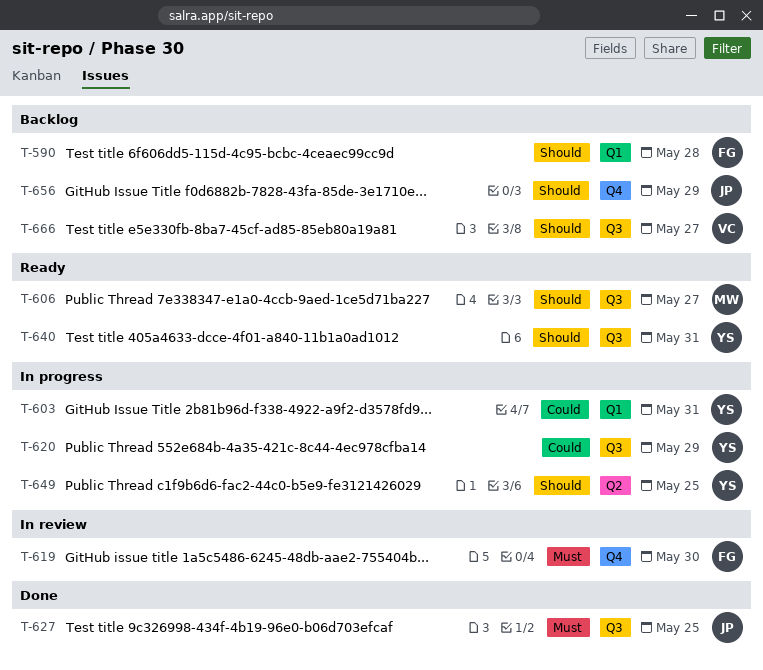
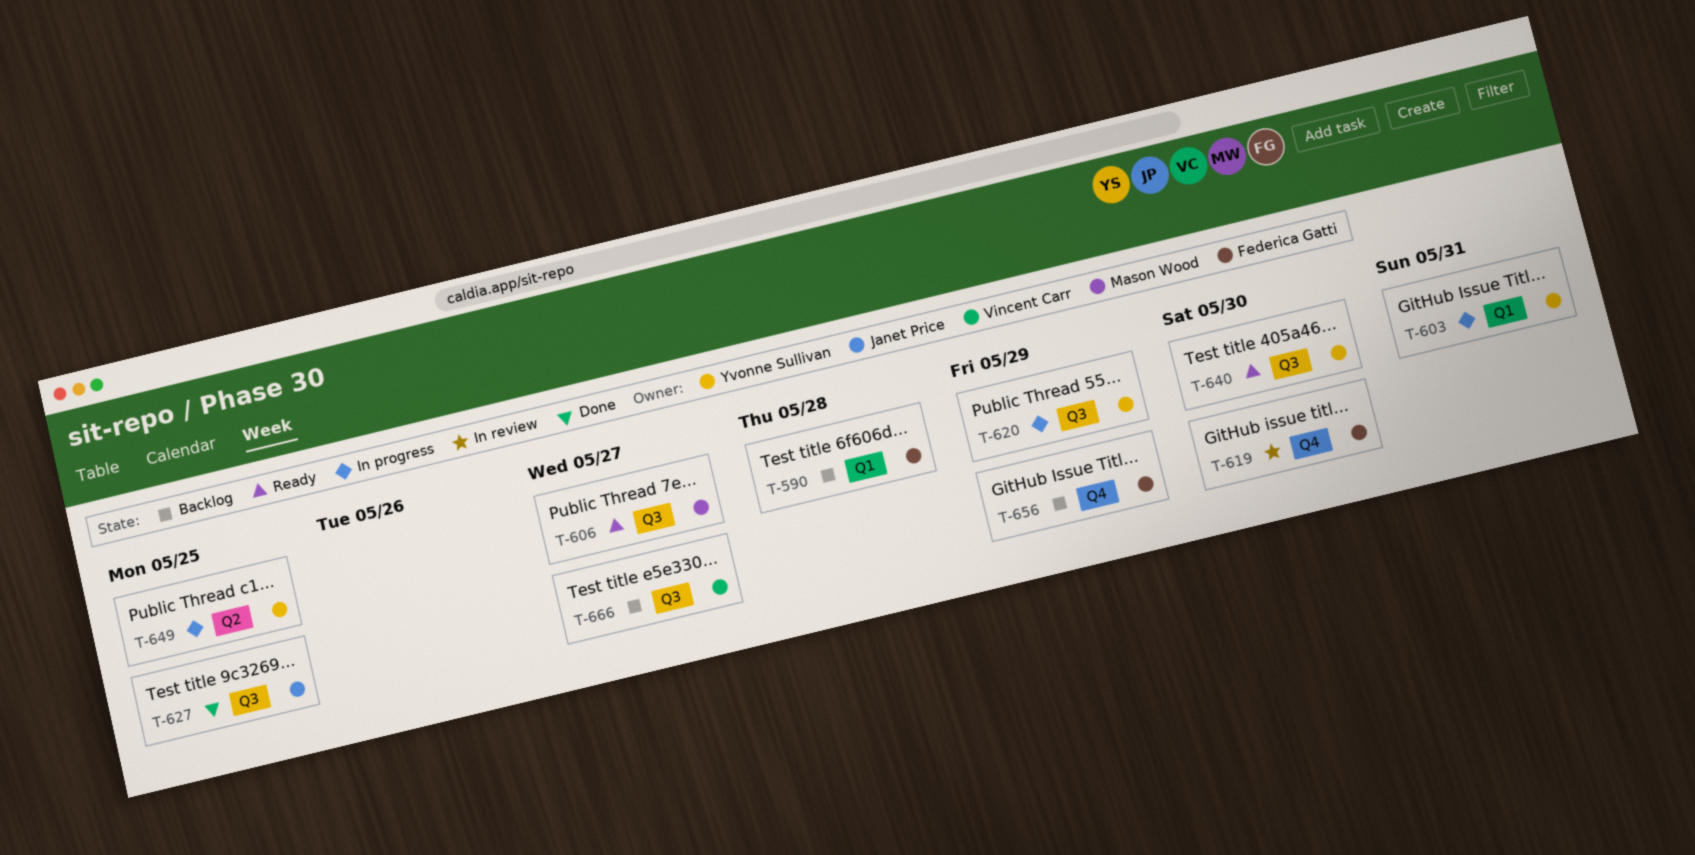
T-640, due: May 31 -> May 30
T-656, owner: Janet Price -> Federica Gatti

